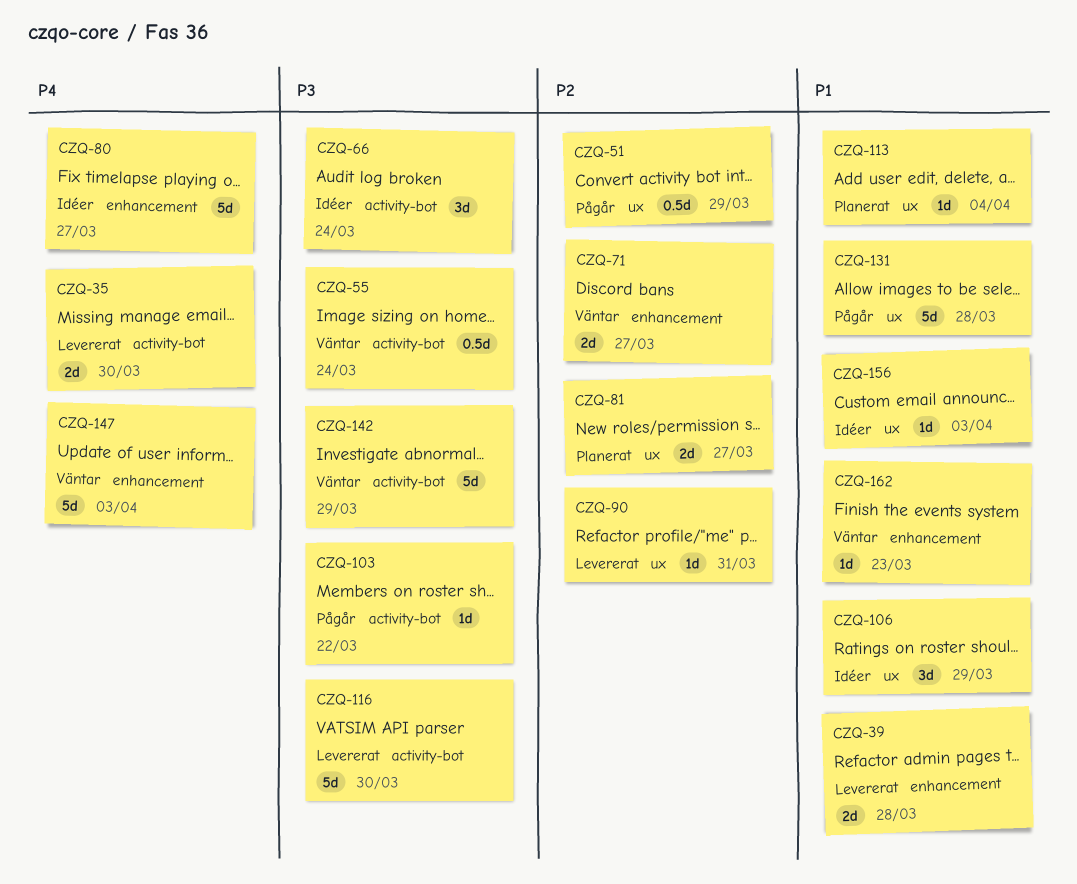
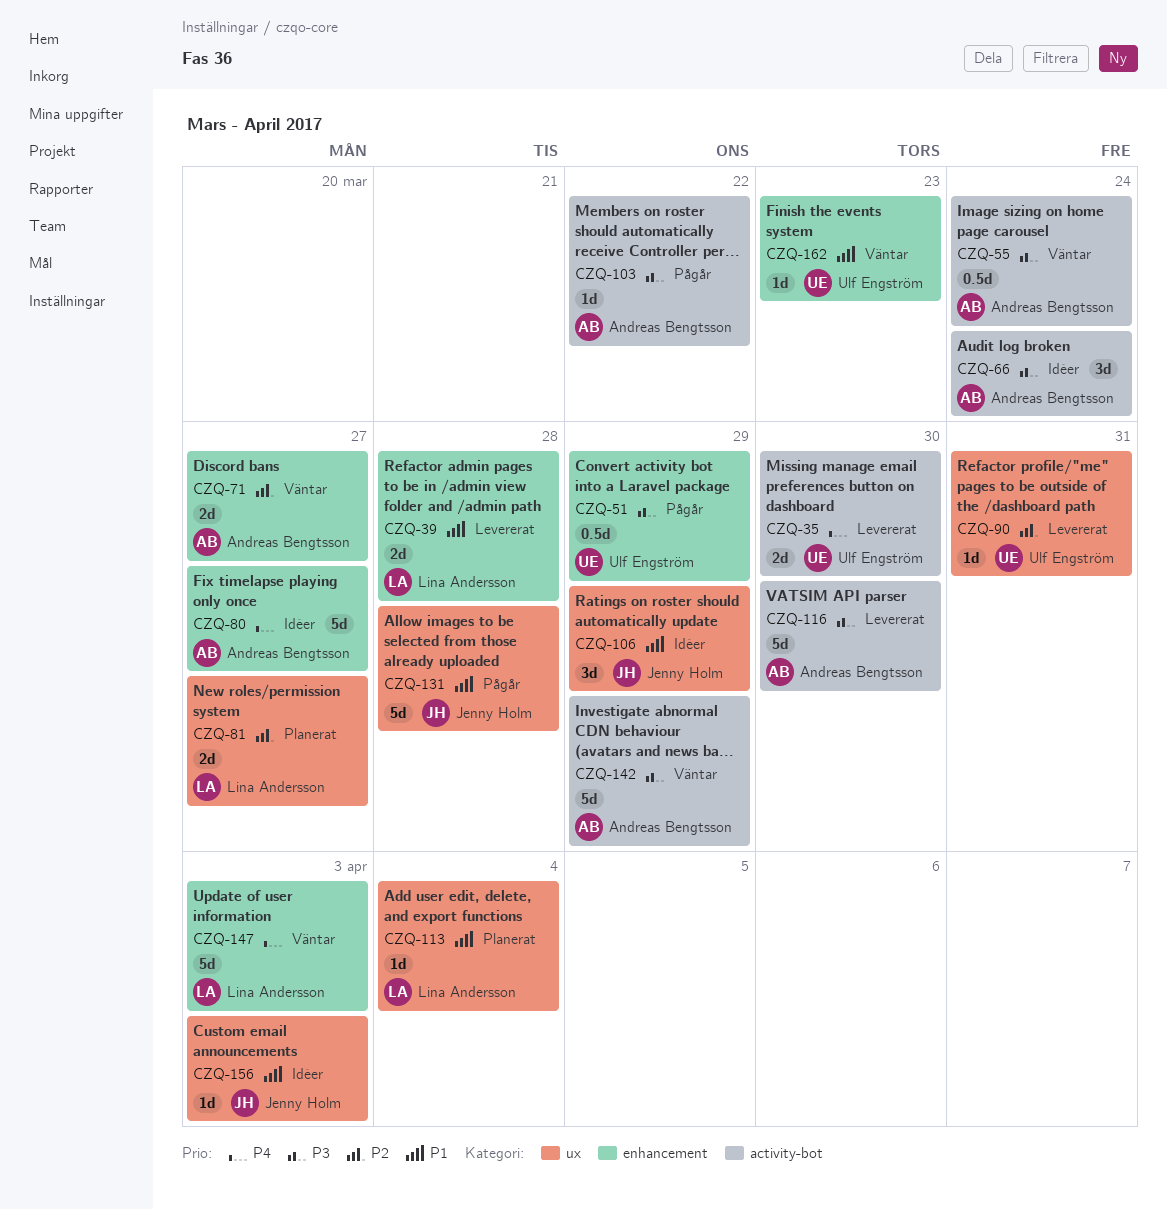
CZQ-51, priority: P2 -> P3
CZQ-51, label: ux -> enhancement

